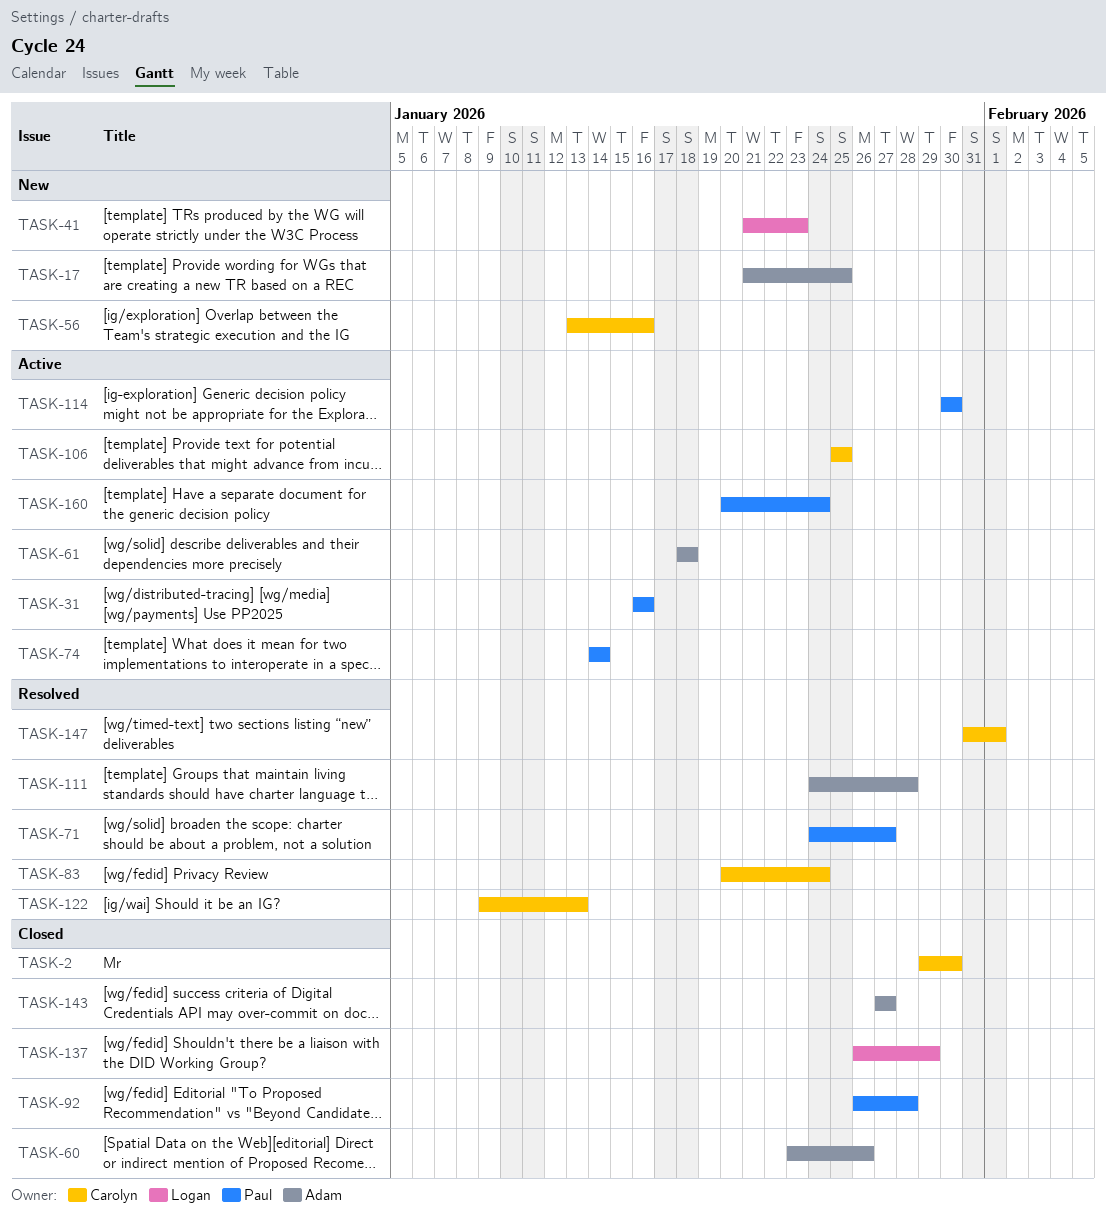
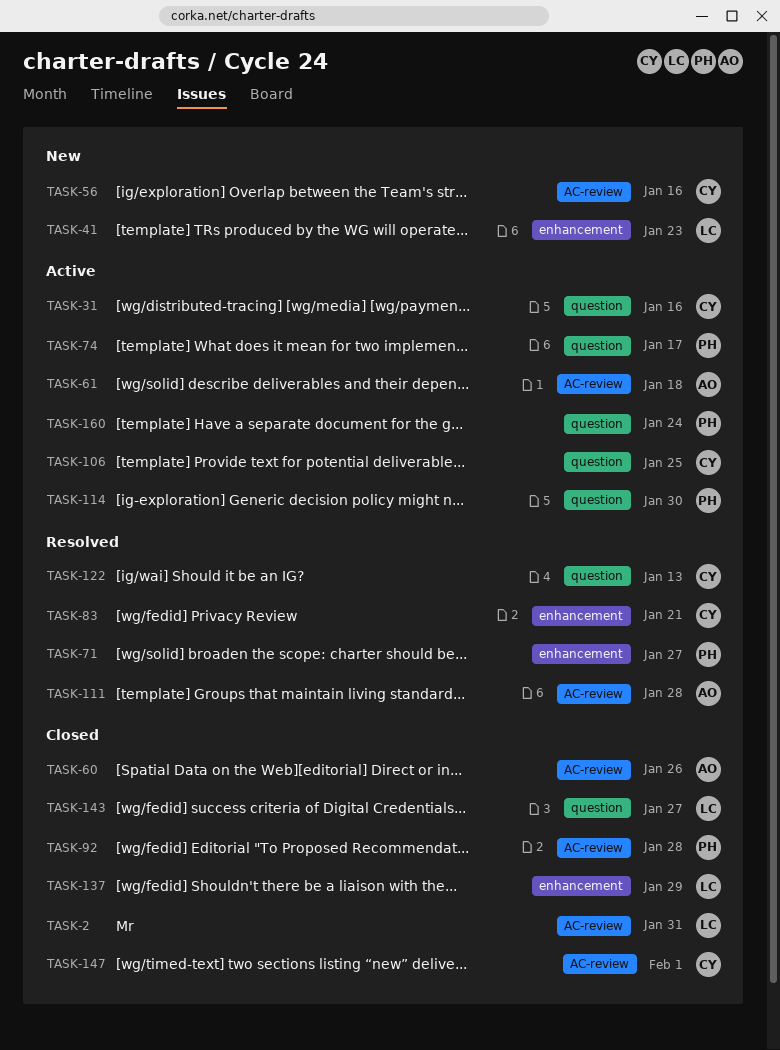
TASK-2, owner: Carolyn -> Logan
TASK-2, due: Jan 30 -> Jan 31
TASK-17: present -> none
TASK-31, owner: Paul -> Carolyn
TASK-74, due: Jan 14 -> Jan 17
TASK-83, due: Jan 24 -> Jan 21
TASK-143, owner: Adam -> Logan
TASK-147, status: Resolved -> Closed

